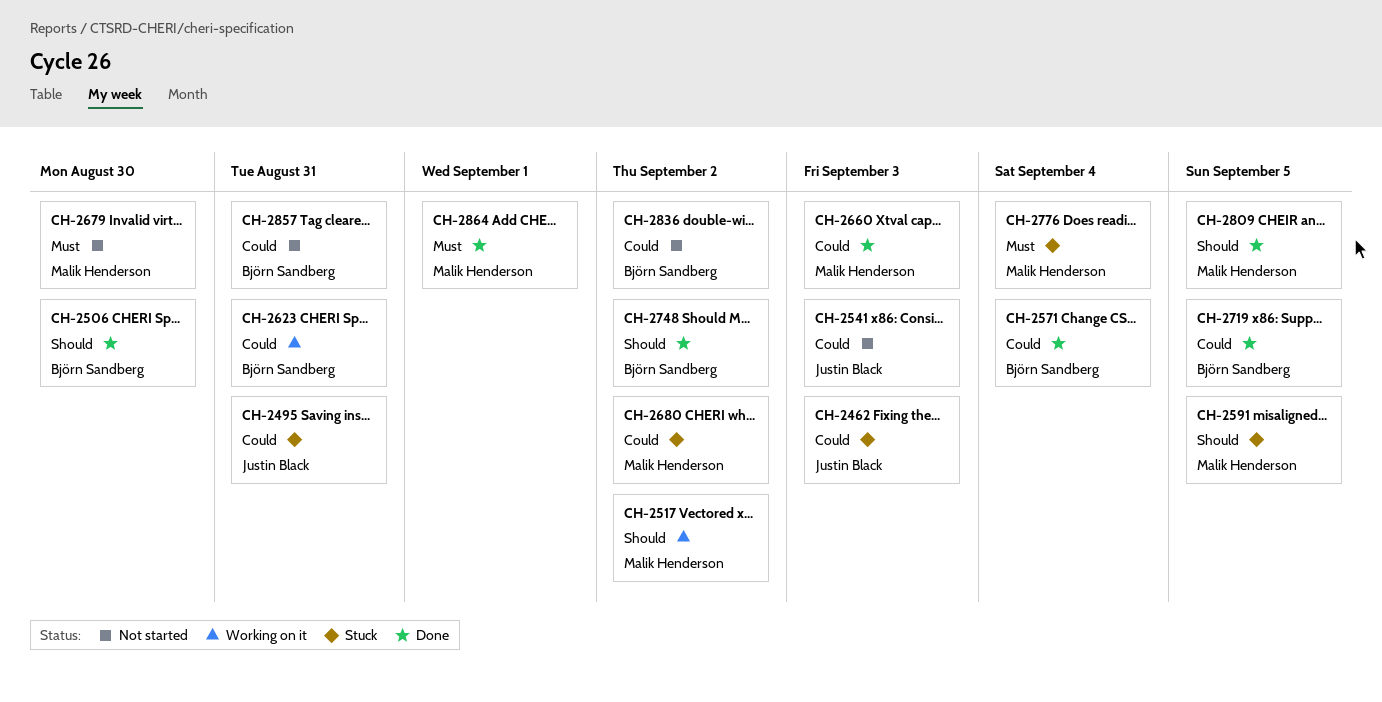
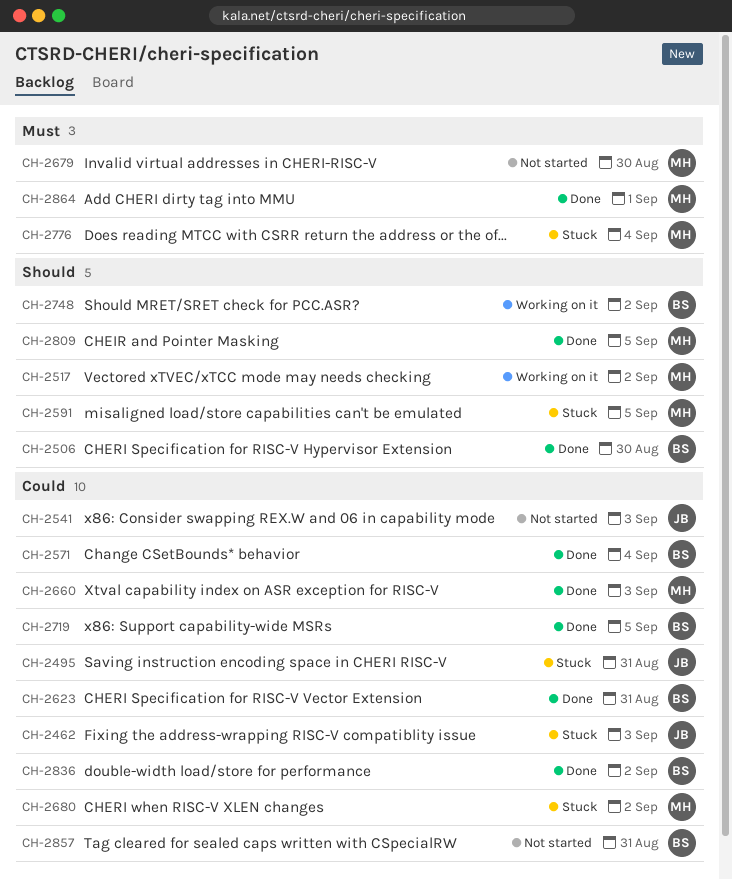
CH-2623, status: Working on it -> Done
CH-2748, status: Done -> Working on it
CH-2836, status: Not started -> Done

